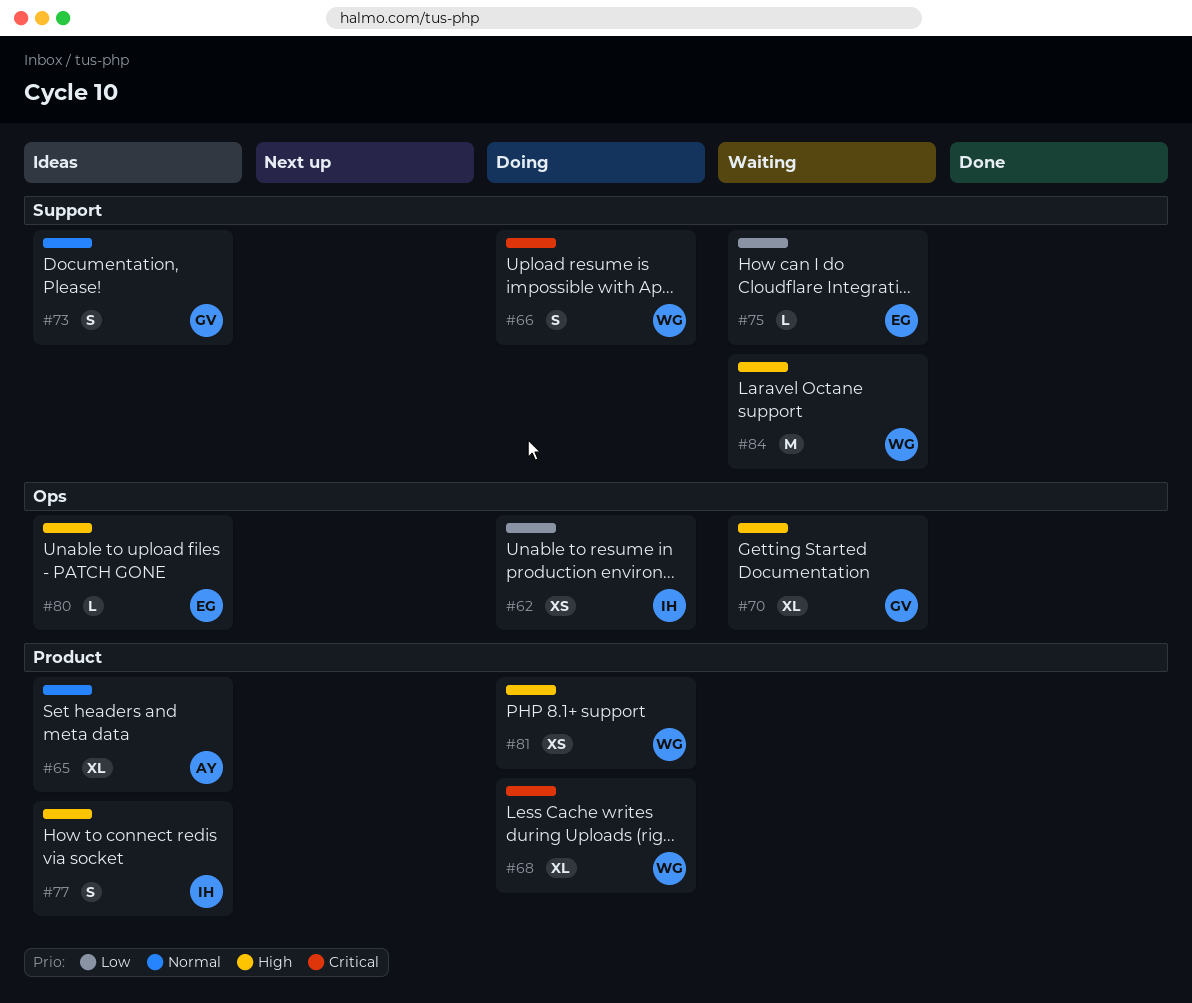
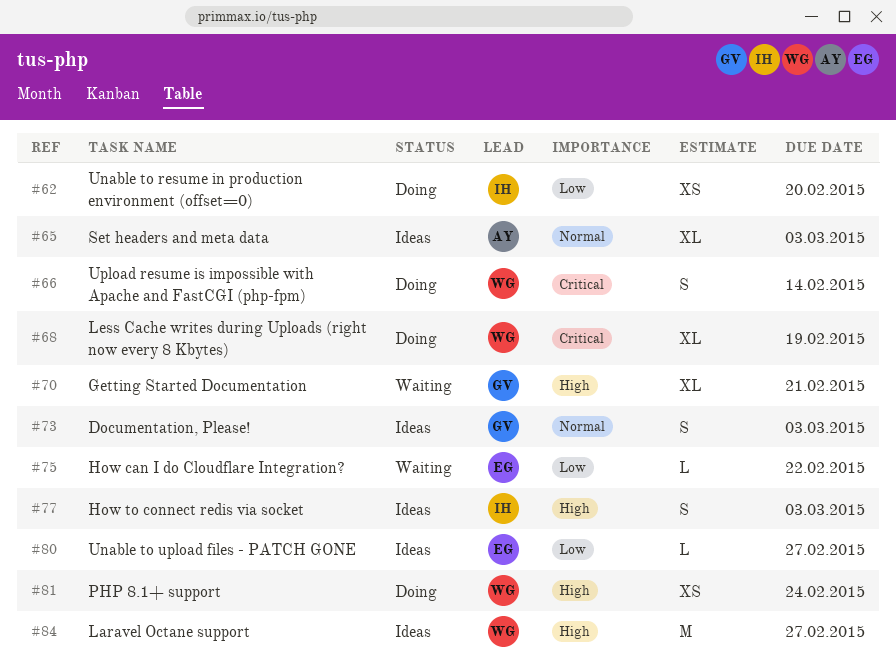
#80, priority: High -> Low
#84, status: Waiting -> Ideas

